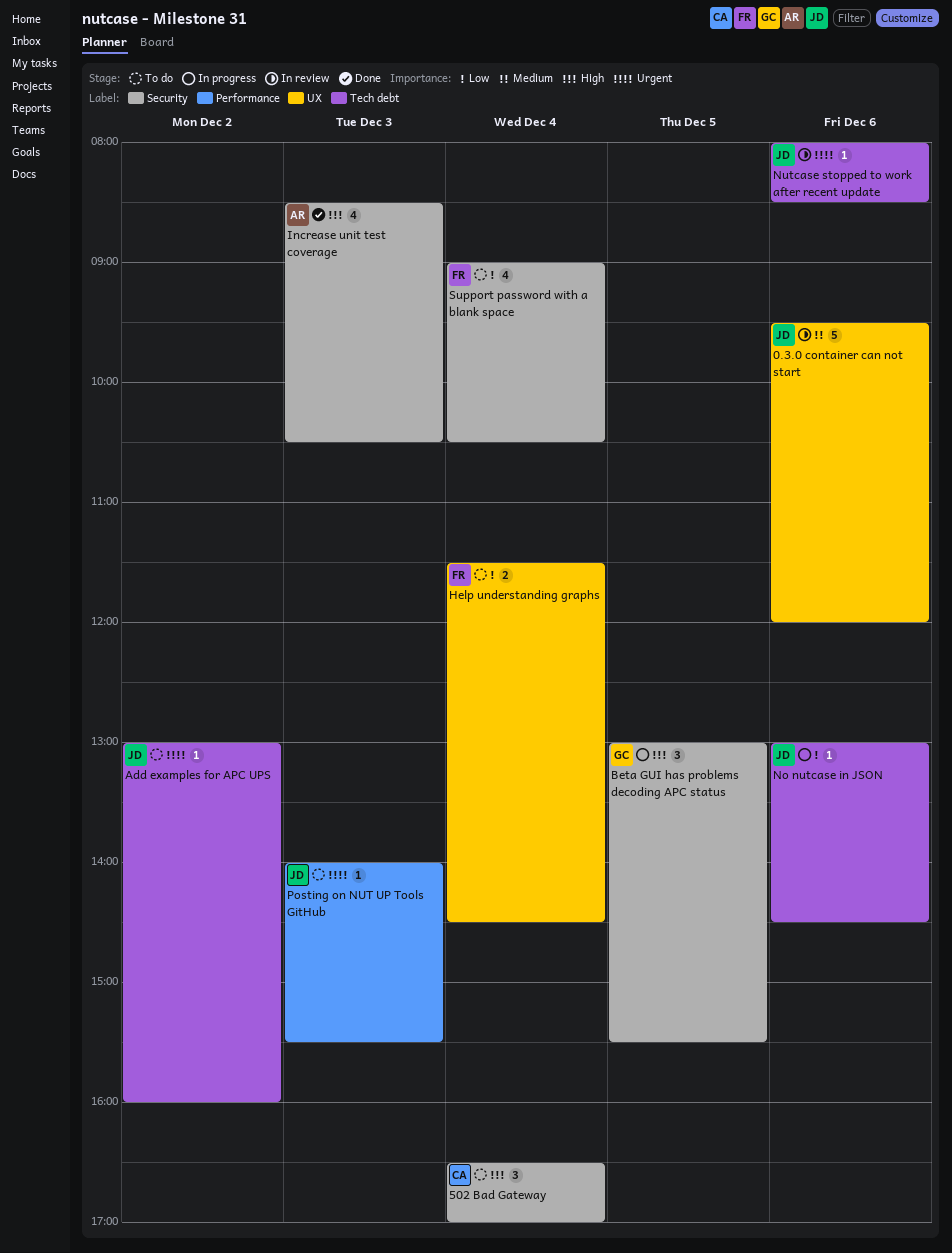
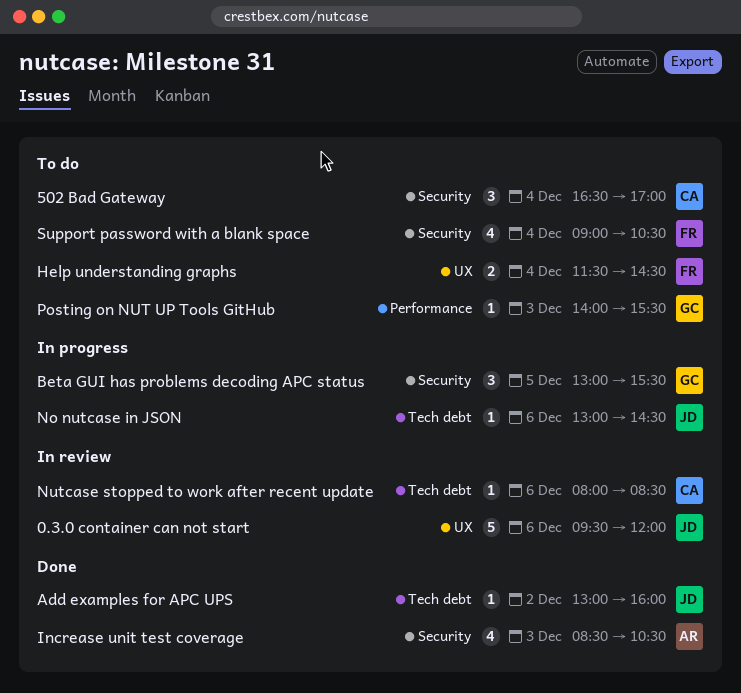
Add examples for APC UPS, status: To do -> Done
Nutcase stopped to work after recent update, owner: JD -> CA
Posting on NUT UP Tools GitHub, owner: JD -> GC

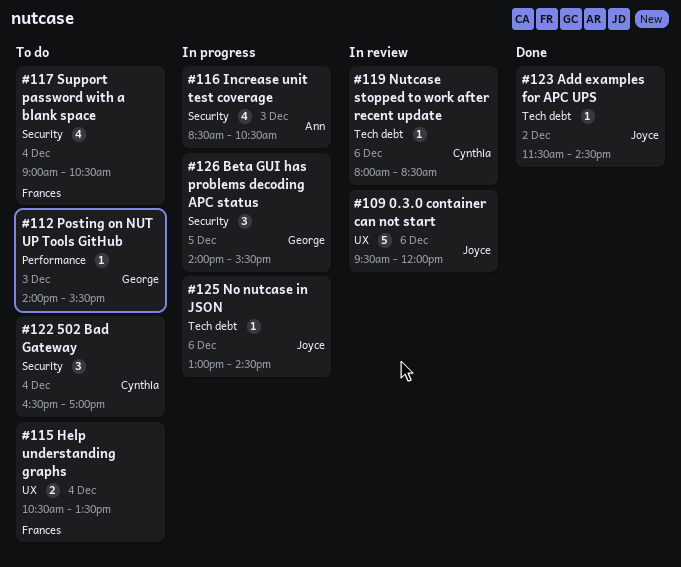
Add examples for APC UPS, begins: 13:00 -> 11:30
Add examples for APC UPS, ends: 16:00 -> 14:30
Beta GUI has problems decoding APC status, begins: 13:00 -> 14:00
Help understanding graphs, begins: 11:30 -> 10:30
Help understanding graphs, ends: 14:30 -> 13:30
Increase unit test coverage, status: Done -> In progress

